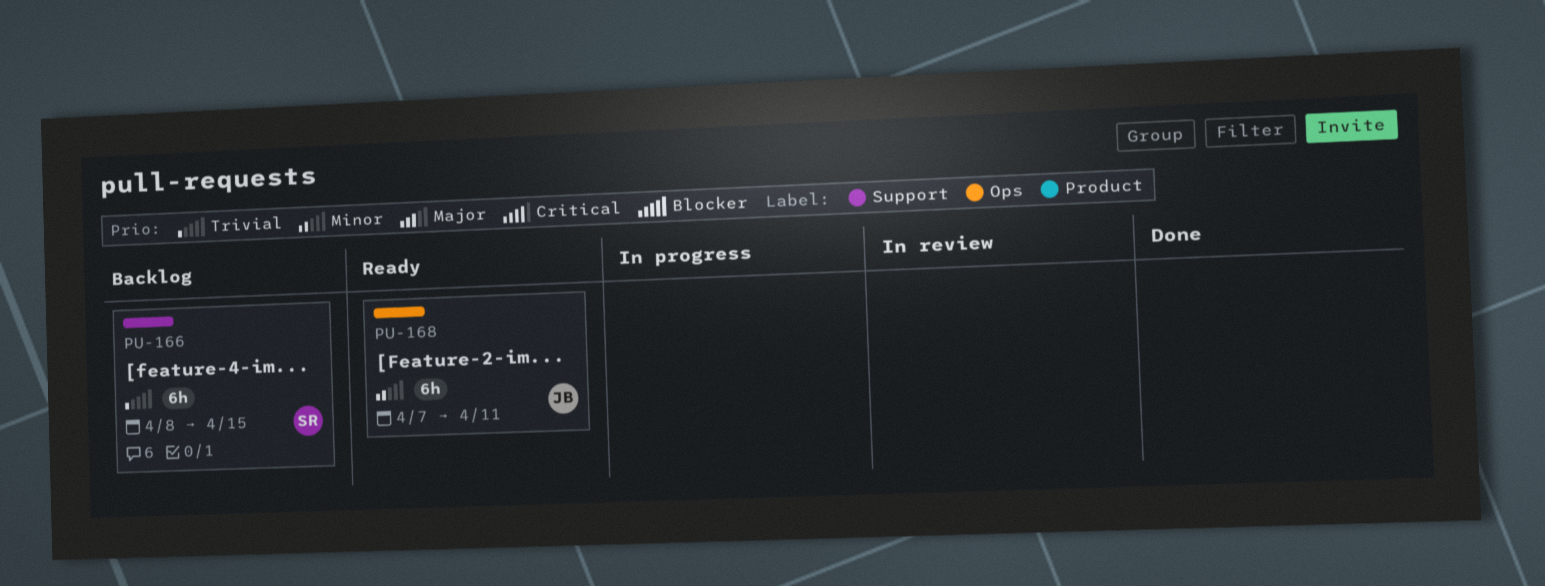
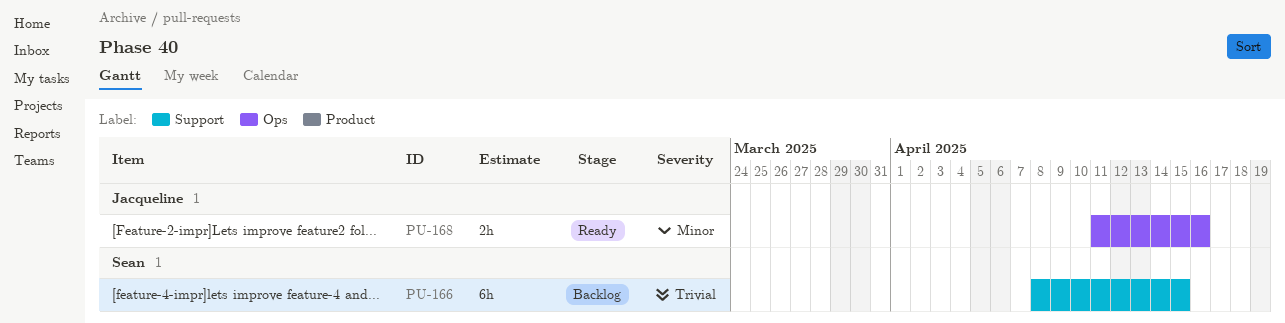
PU-168, estimate: 6h -> 2h
PU-168, start: Apr 7 -> Apr 11
PU-168, due: Apr 11 -> Apr 16

